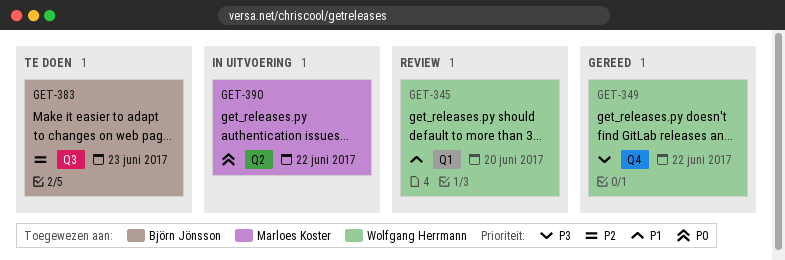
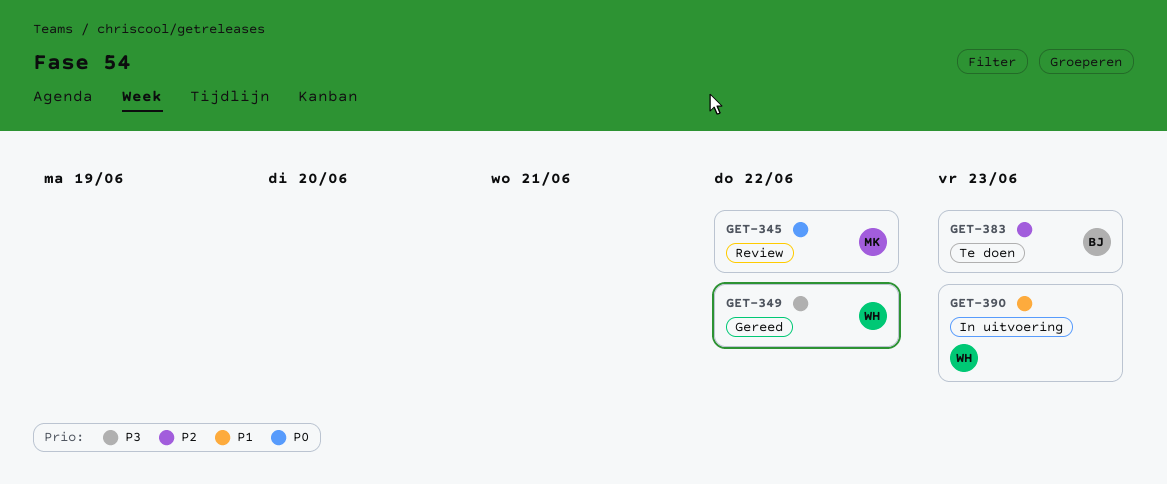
GET-345, owner: Wolfgang Herrmann -> Marloes Koster
GET-345, priority: P1 -> P0
GET-345, due: Jun 20 -> Jun 22
GET-390, owner: Marloes Koster -> Wolfgang Herrmann
GET-390, priority: P0 -> P1
GET-390, due: Jun 22 -> Jun 23

